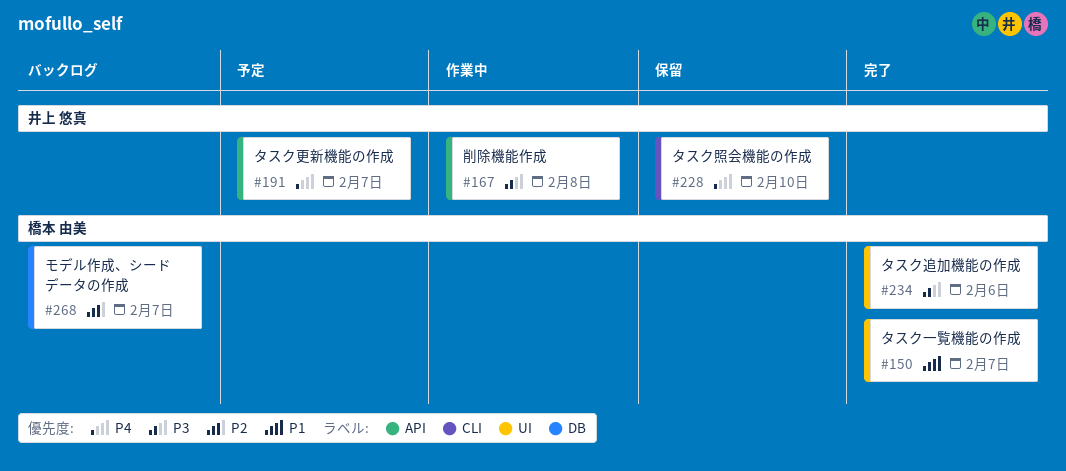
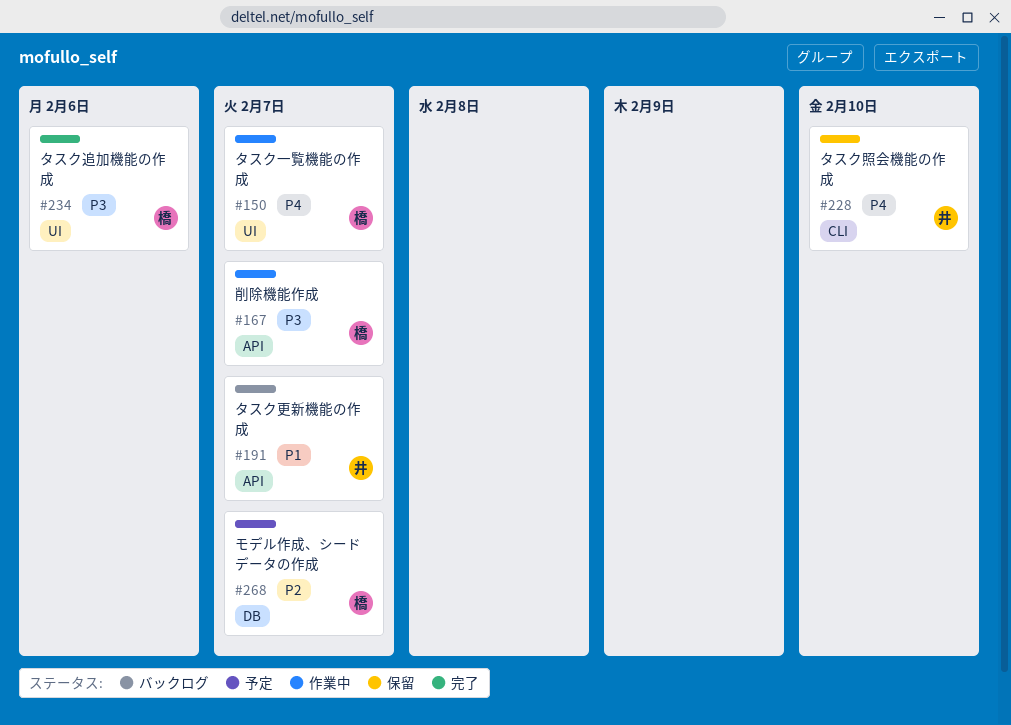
#150, status: 完了 -> 作業中
#150, priority: P1 -> P4
#167, owner: 井上 悠真 -> 橋本 由美
#167, due: Feb 8 -> Feb 7
#191, status: 予定 -> バックログ
#191, priority: P4 -> P1
#268, status: バックログ -> 予定

